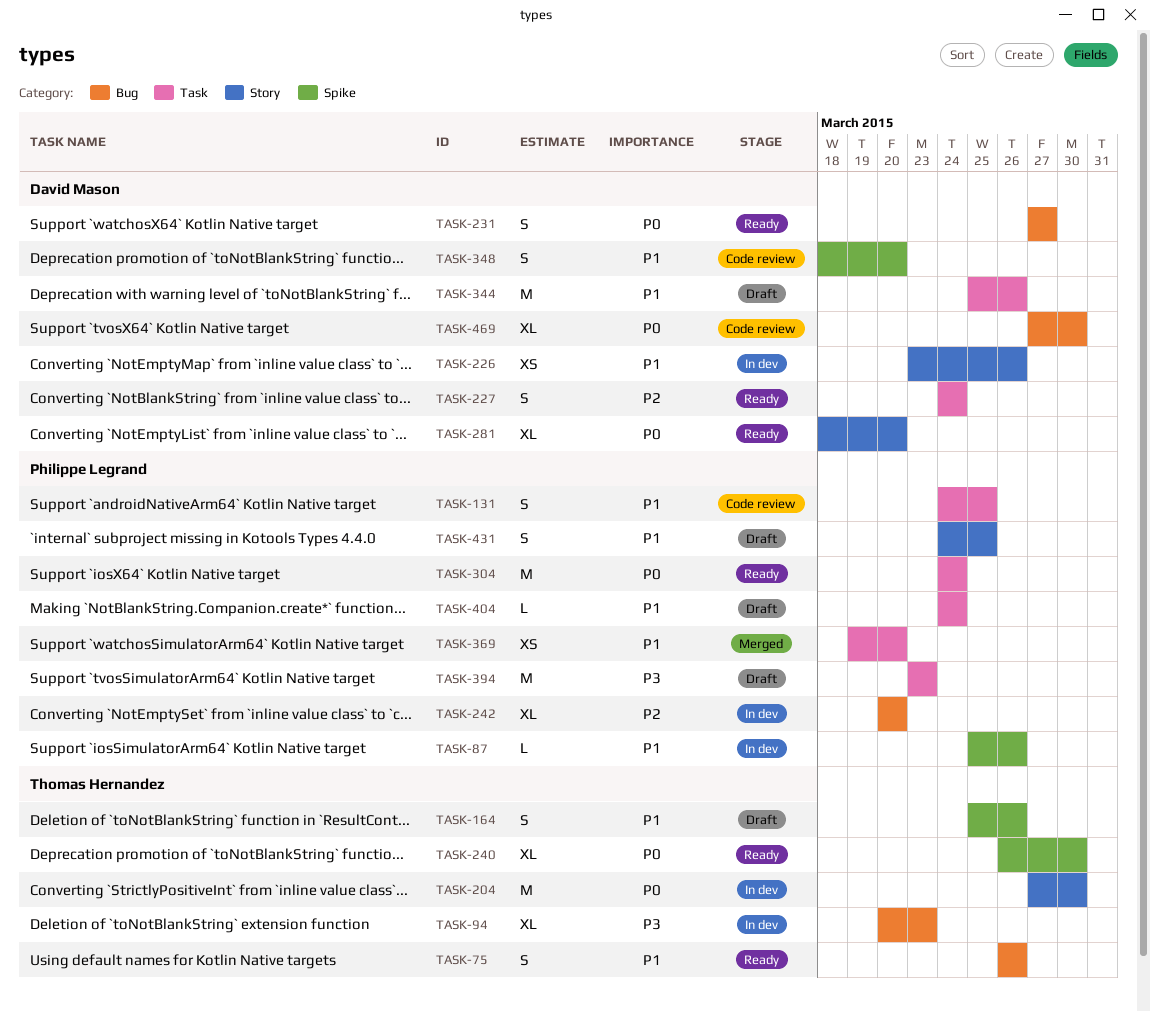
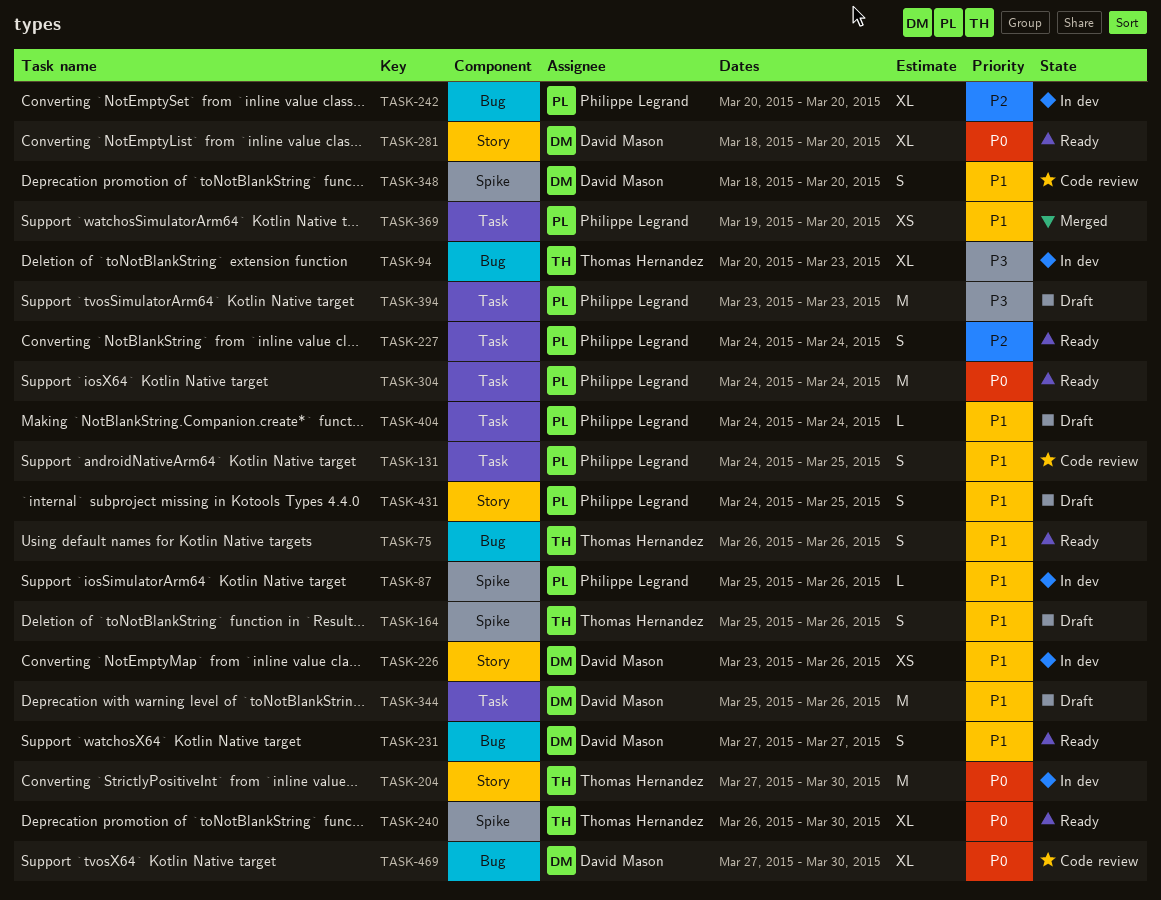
TASK-227, owner: David Mason -> Philippe Legrand
TASK-231, priority: P0 -> P1

